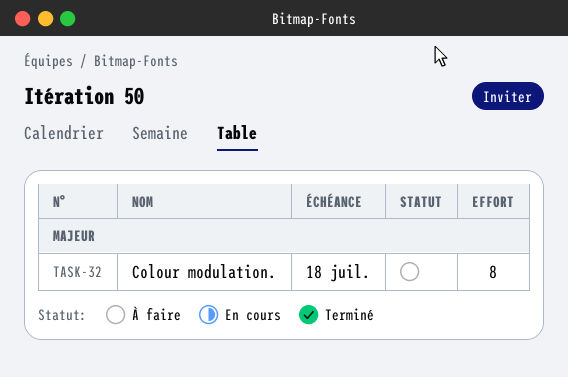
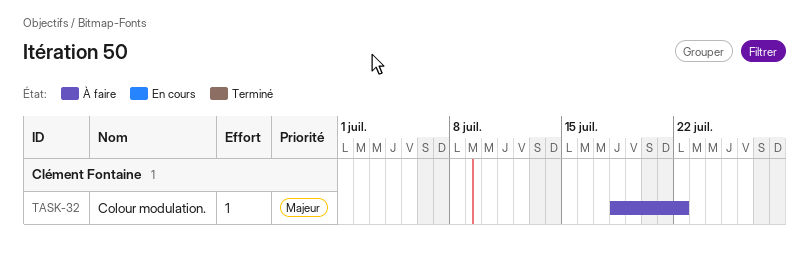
TASK-32, estimate: 8 -> 1
TASK-32, due: Jul 18 -> Jul 22

